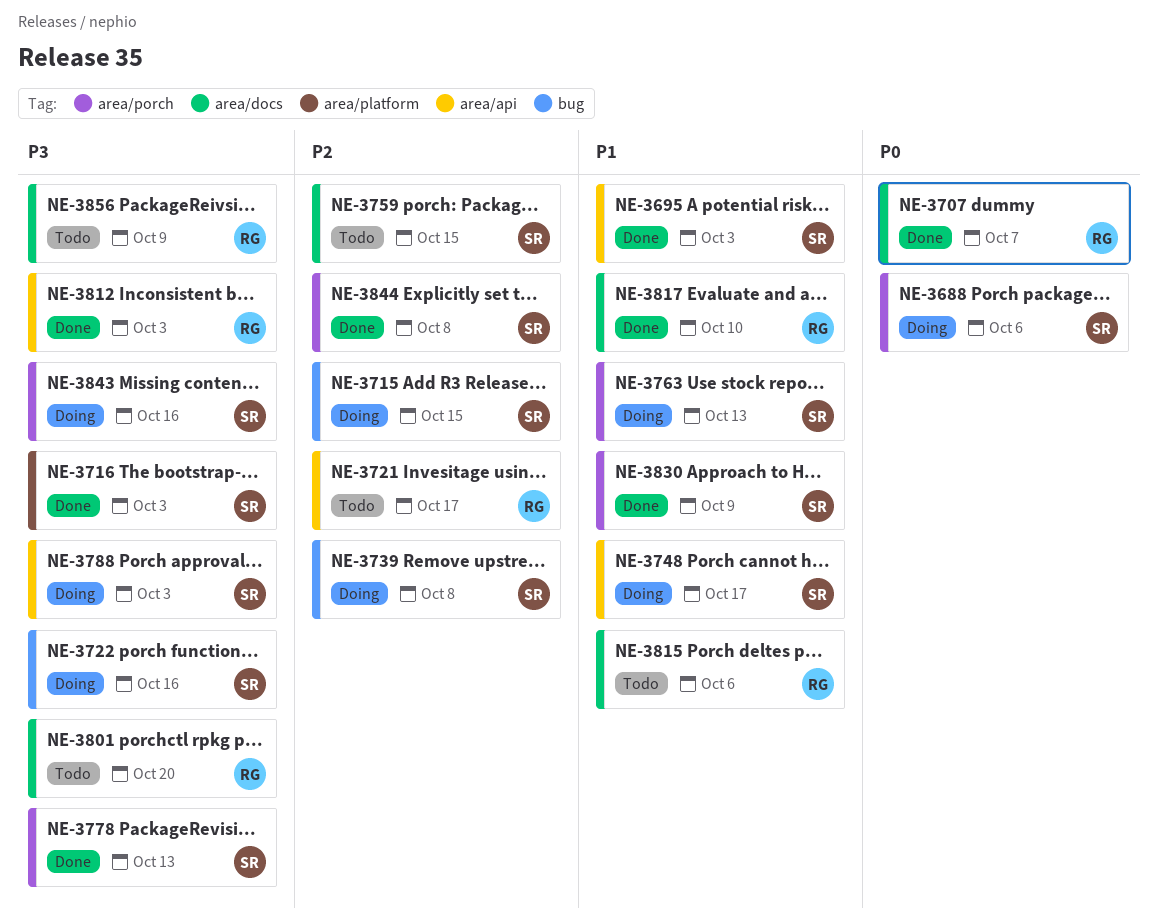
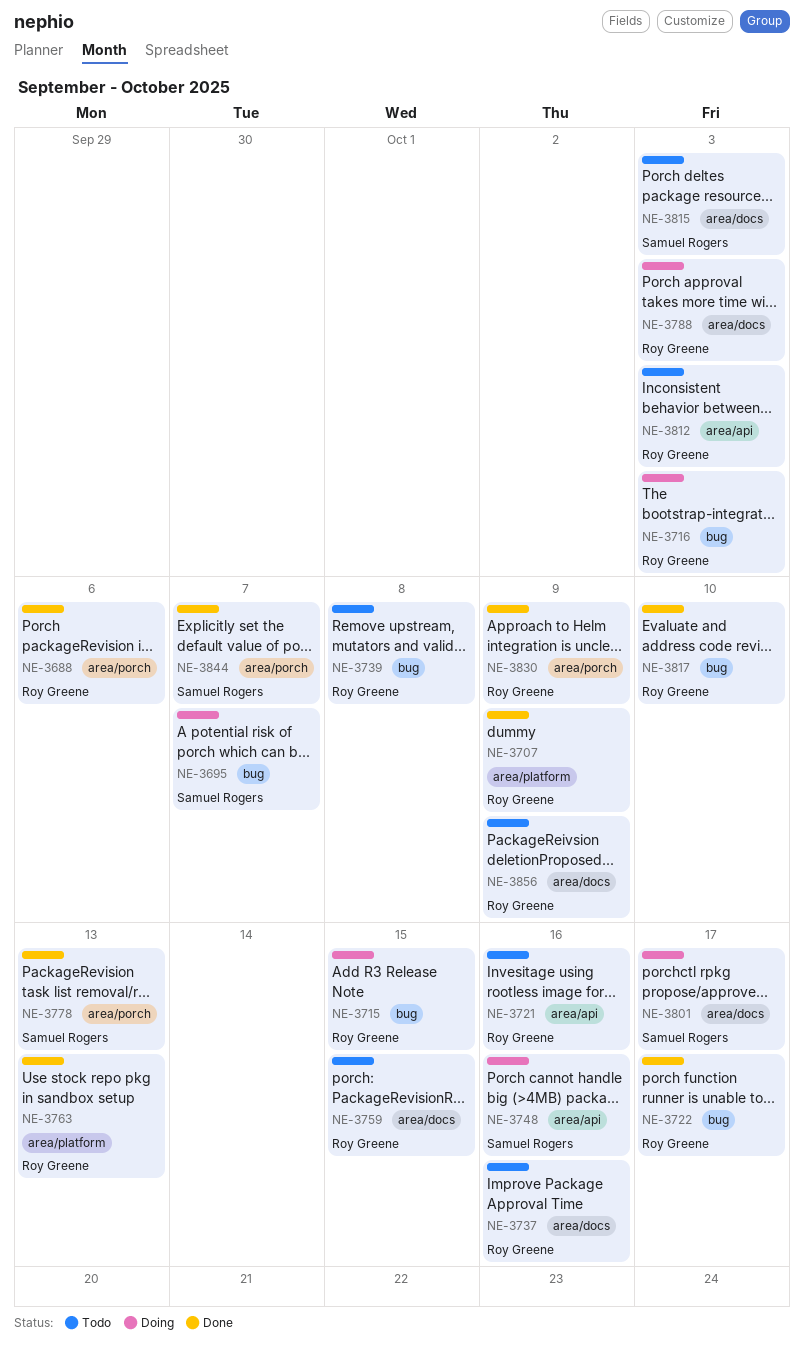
NE-3688, status: Doing -> Done
NE-3688, owner: Samuel Rogers -> Roy Greene
NE-3695, status: Done -> Doing
NE-3695, label: area/api -> bug
NE-3695, due: Oct 3 -> Oct 7
NE-3707, label: area/docs -> area/platform
NE-3707, due: Oct 7 -> Oct 9
NE-3715, owner: Samuel Rogers -> Roy Greene
NE-3716, status: Done -> Doing
NE-3716, owner: Samuel Rogers -> Roy Greene
NE-3716, label: area/platform -> bug
NE-3721, due: Oct 17 -> Oct 16
NE-3722, status: Doing -> Done
NE-3722, owner: Samuel Rogers -> Roy Greene
NE-3722, due: Oct 16 -> Oct 17
NE-3737: none -> present
NE-3739, status: Doing -> Todo
NE-3739, owner: Samuel Rogers -> Roy Greene
NE-3748, due: Oct 17 -> Oct 16
NE-3759, owner: Samuel Rogers -> Roy Greene
NE-3763, status: Doing -> Done
NE-3763, owner: Samuel Rogers -> Roy Greene
NE-3763, label: area/porch -> area/platform
NE-3788, owner: Samuel Rogers -> Roy Greene
NE-3788, label: area/api -> area/docs
NE-3801, status: Todo -> Doing
NE-3801, owner: Roy Greene -> Samuel Rogers
NE-3801, due: Oct 20 -> Oct 17
NE-3812, status: Done -> Todo
NE-3815, owner: Roy Greene -> Samuel Rogers
NE-3815, due: Oct 6 -> Oct 3
NE-3817, label: area/docs -> bug
NE-3830, owner: Samuel Rogers -> Roy Greene
NE-3843: present -> none
NE-3844, due: Oct 8 -> Oct 7

